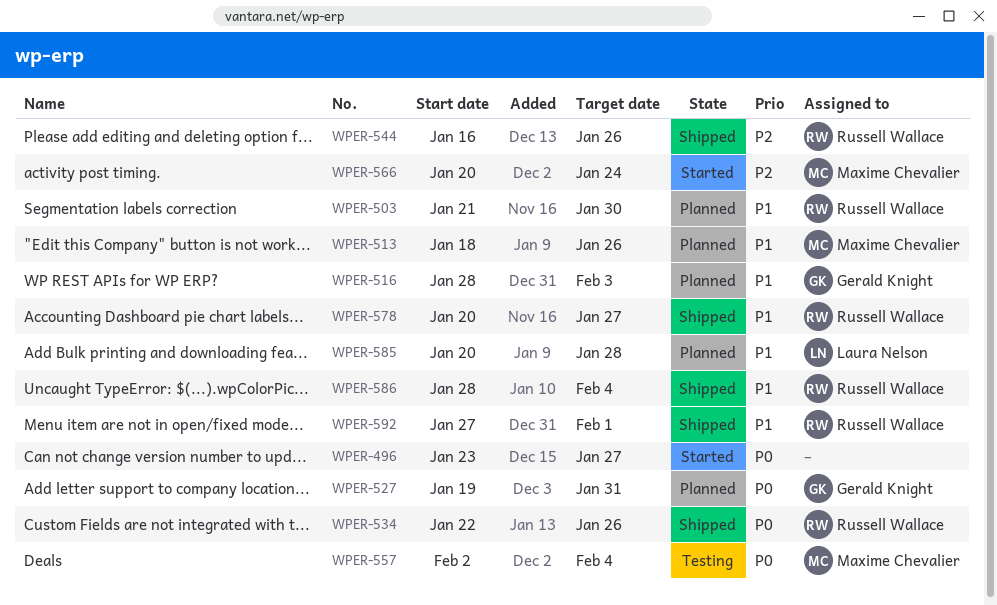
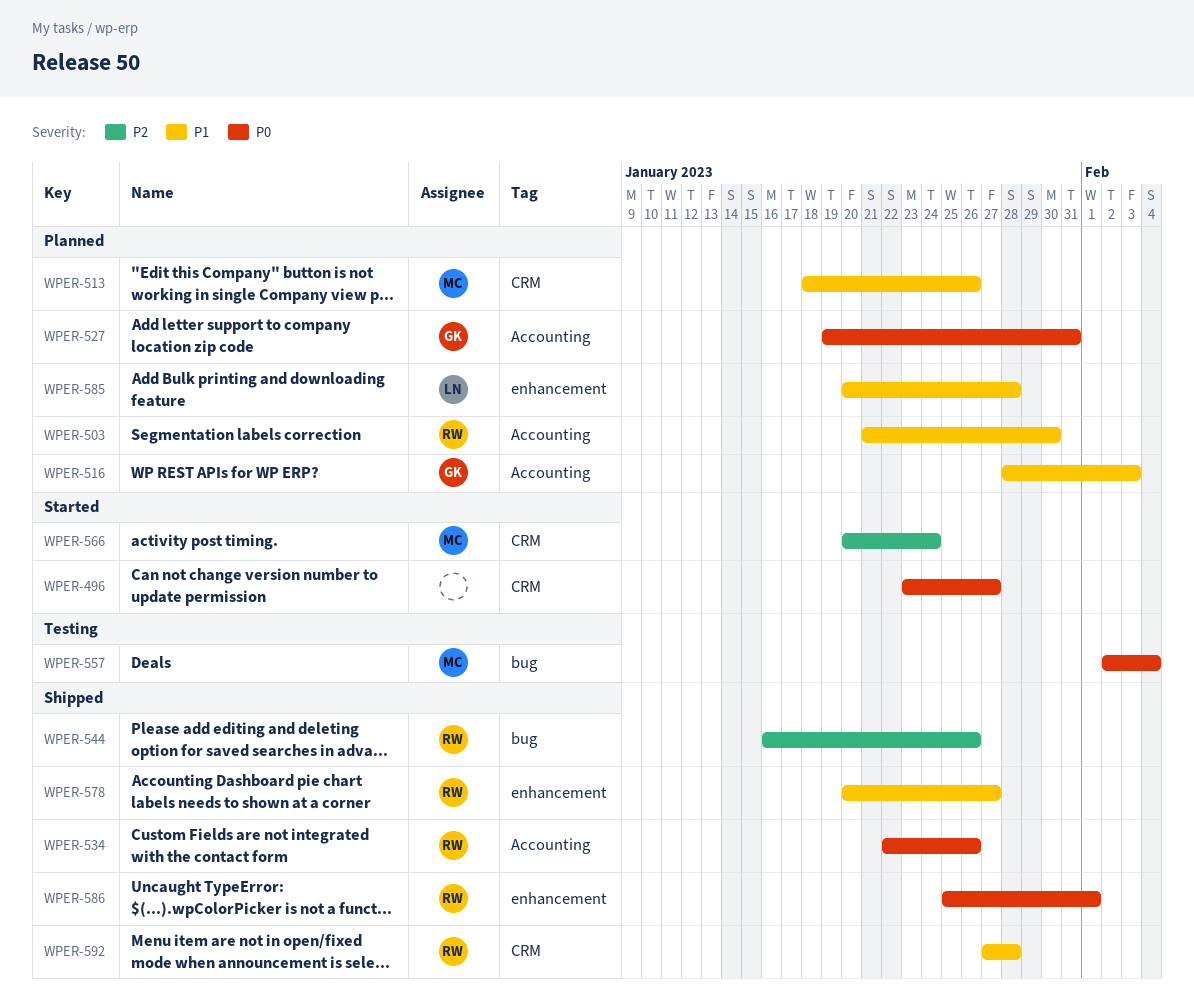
WPER-586, priority: P1 -> P0
WPER-586, start: Jan 28 -> Jan 25
WPER-586, due: Feb 4 -> Feb 1
WPER-592, due: Feb 1 -> Jan 28

